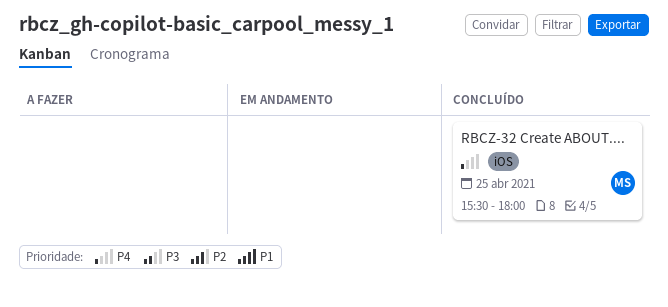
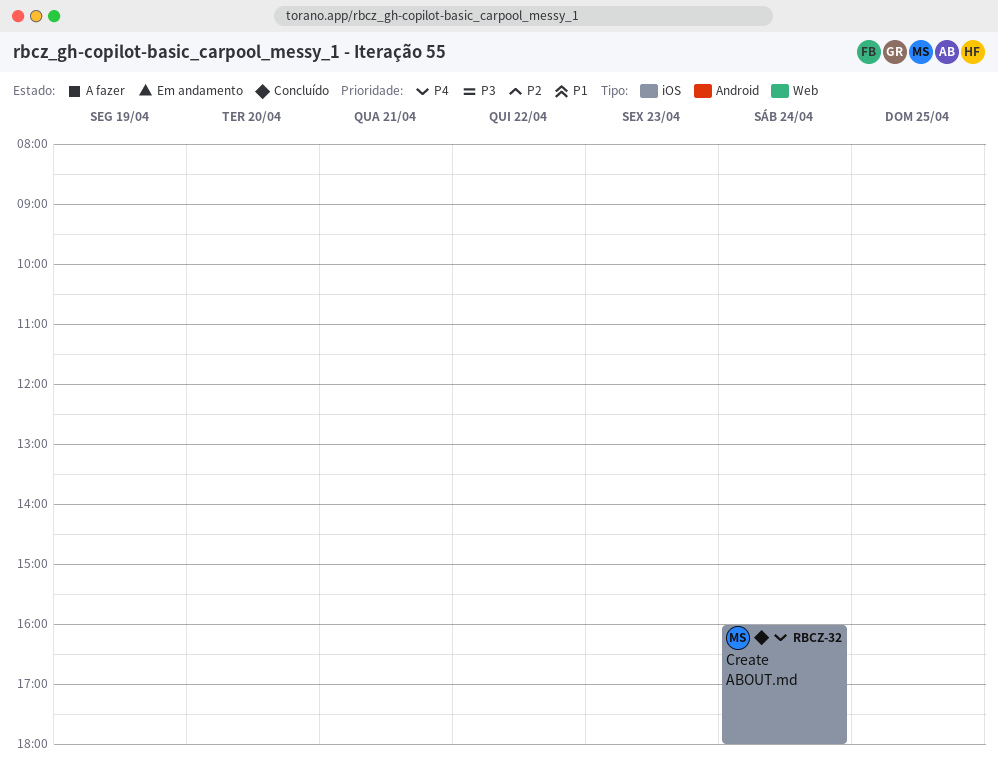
RBCZ-32, day: Apr 25 -> Apr 24
RBCZ-32, begins: 15:30 -> 16:00

